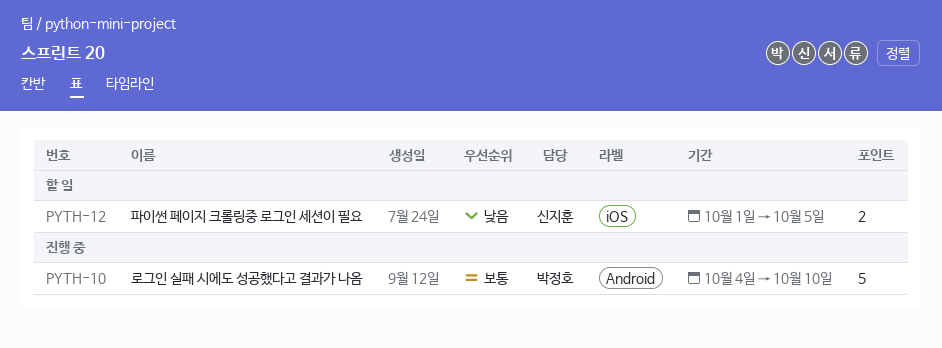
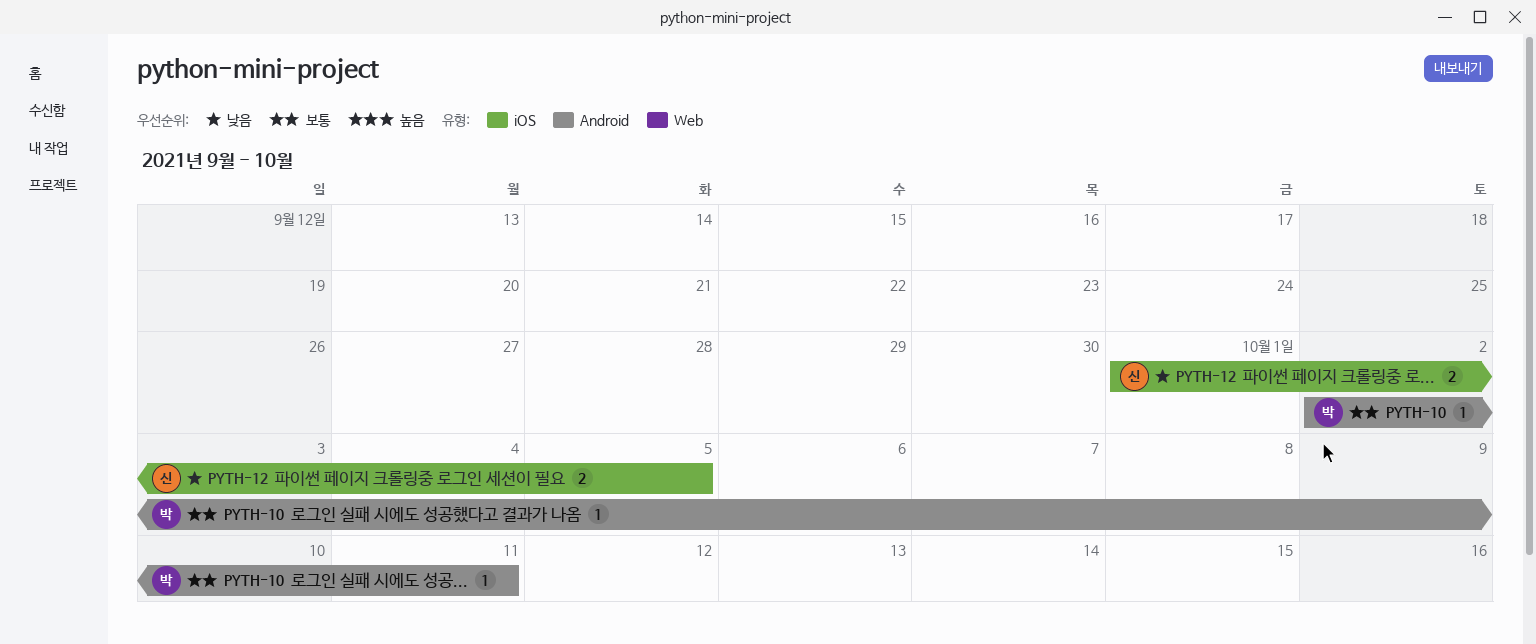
PYTH-10, estimate: 5 -> 1
PYTH-10, start: Oct 4 -> Oct 2
PYTH-10, due: Oct 10 -> Oct 11

